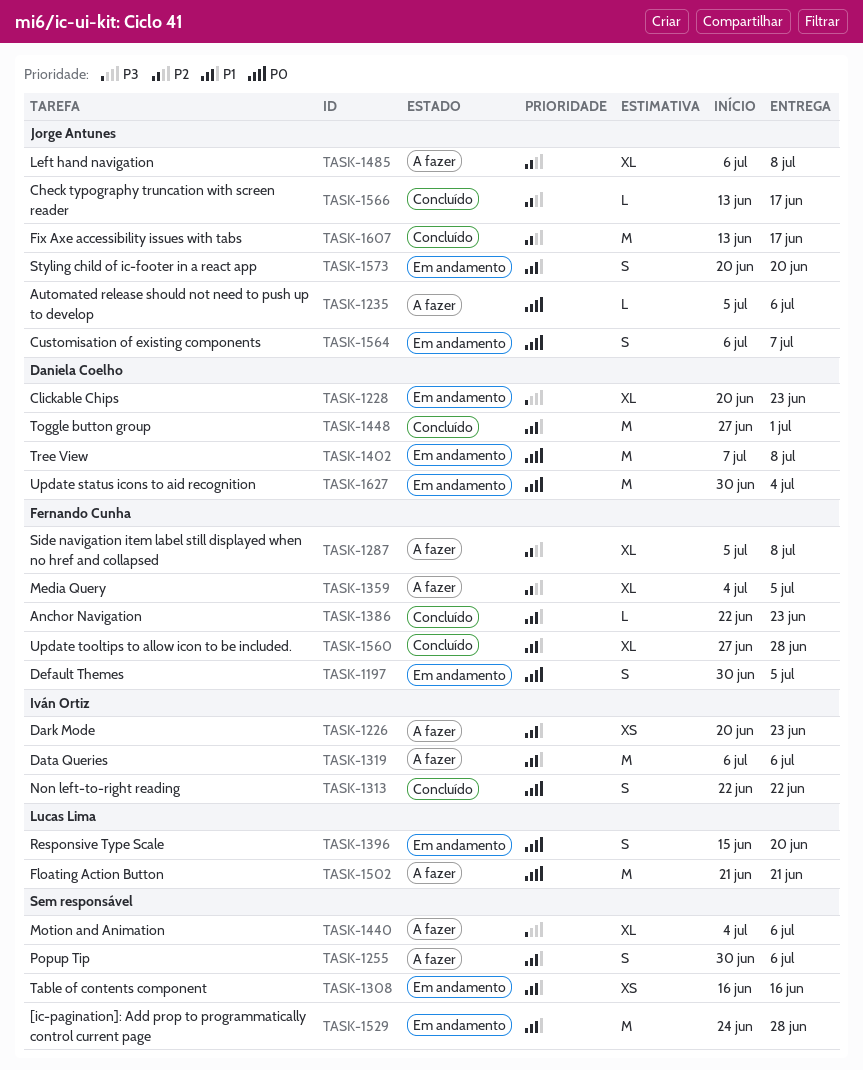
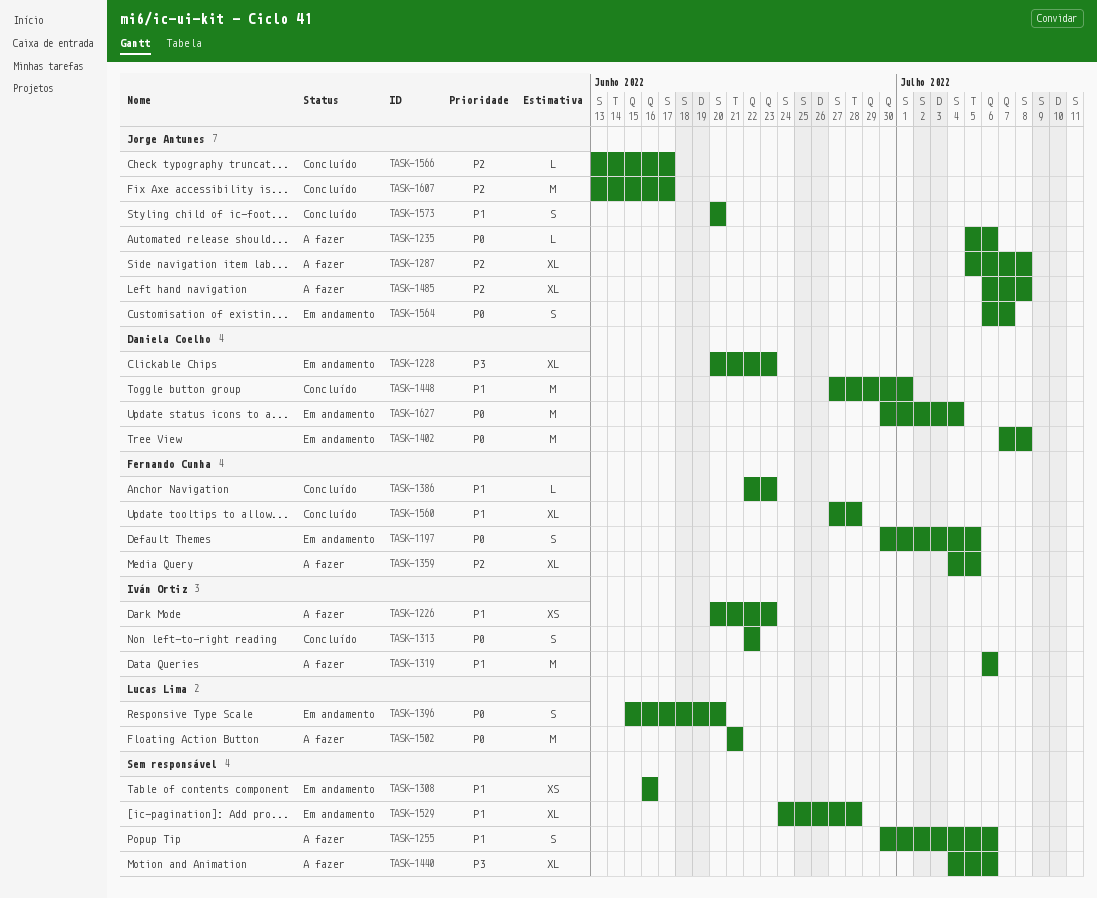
TASK-1287, owner: Fernando Cunha -> Jorge Antunes
TASK-1529, estimate: M -> XL
TASK-1573, status: Em andamento -> Concluído

